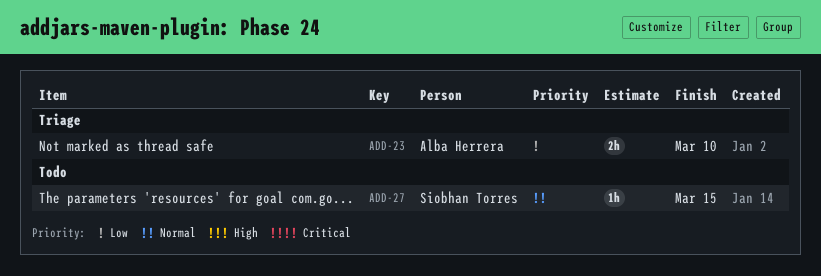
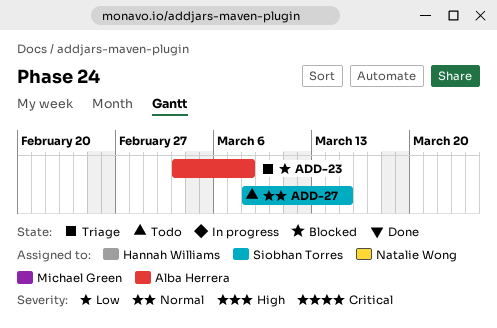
ADD-23, due: Mar 10 -> Mar 8

